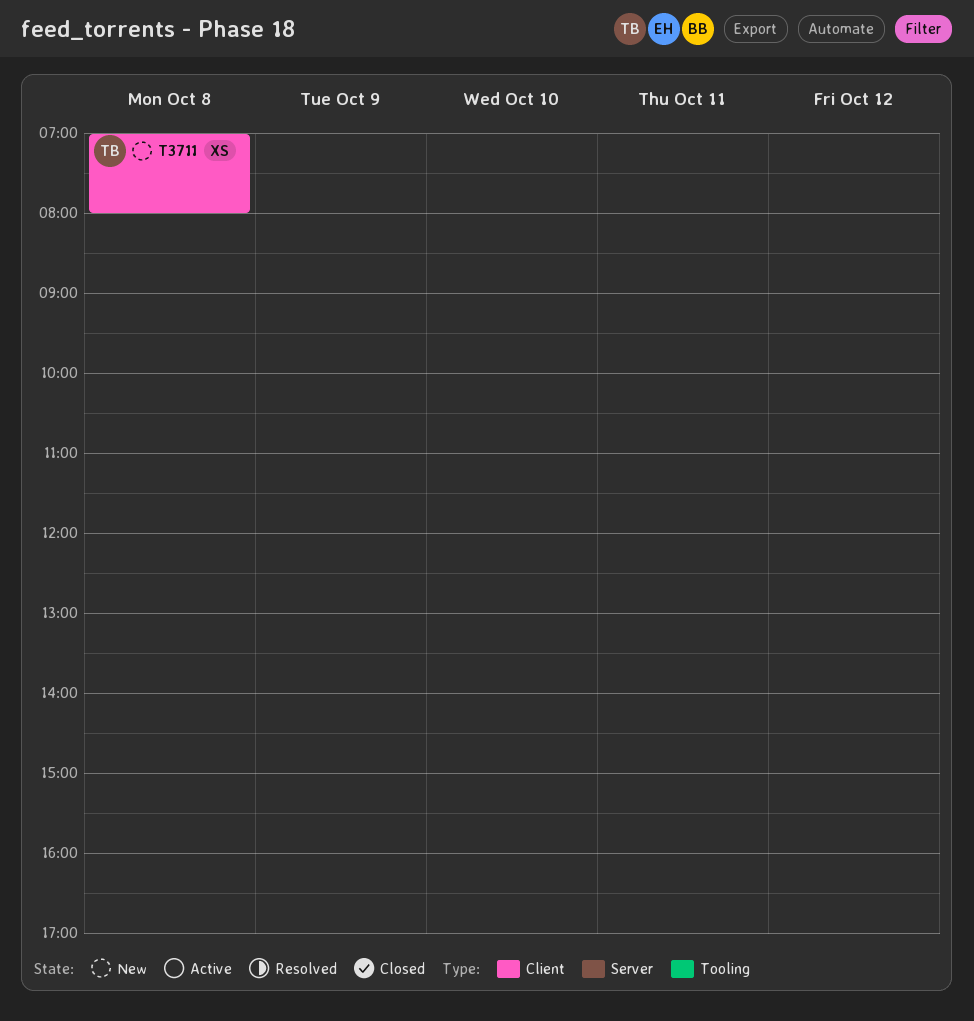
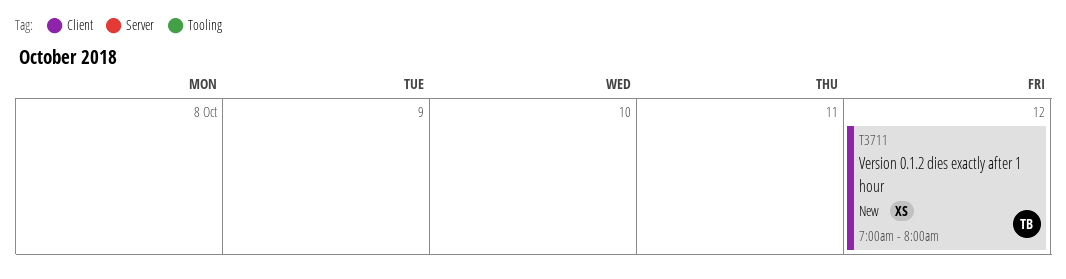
T3711, day: Oct 8 -> Oct 12

